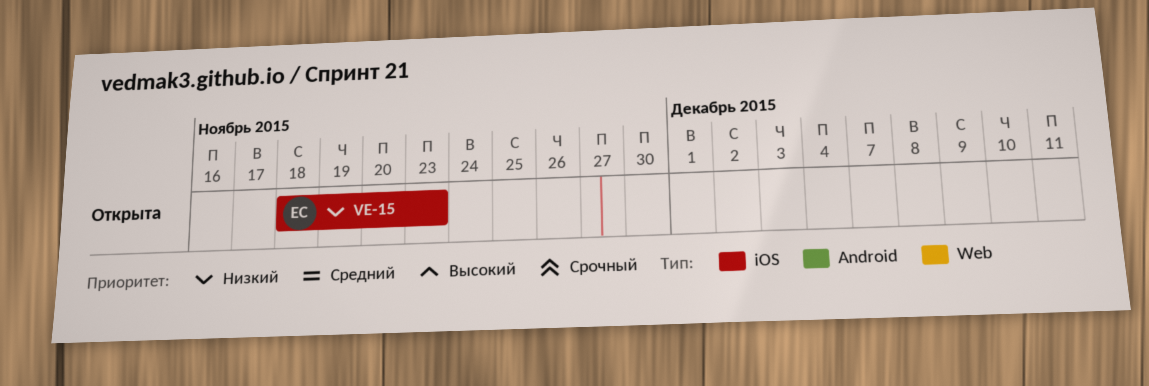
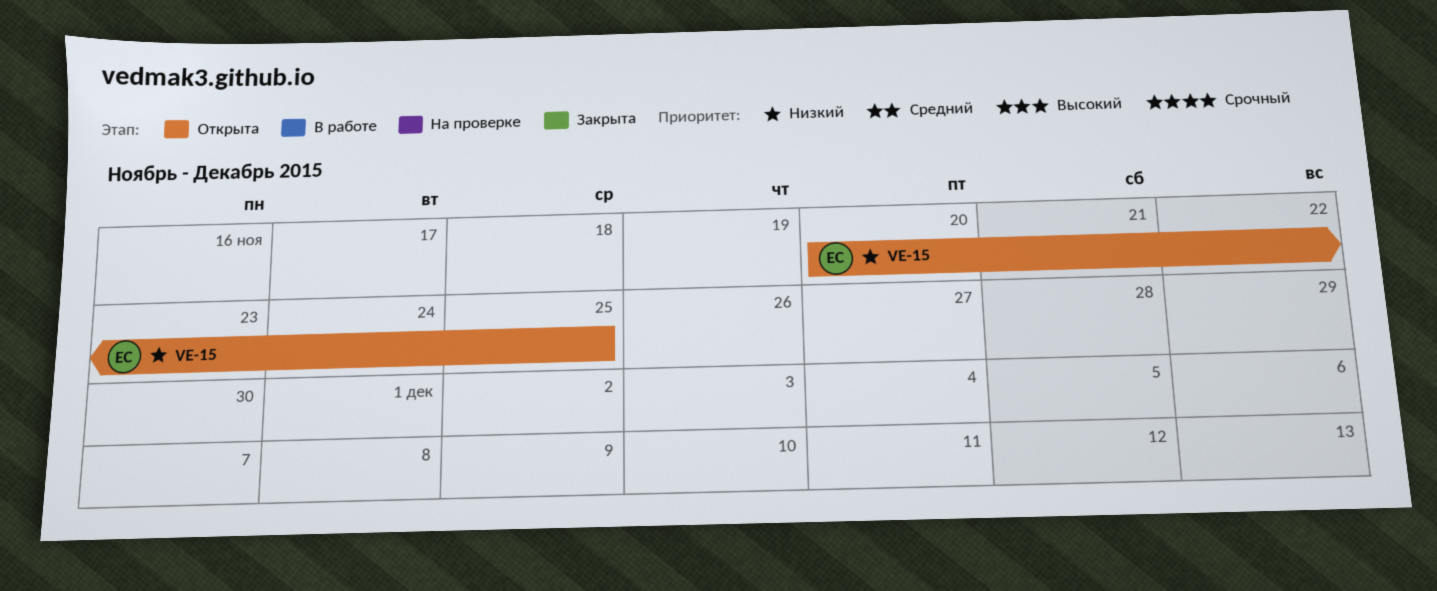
VE-15, start: Nov 18 -> Nov 20
VE-15, due: Nov 23 -> Nov 25

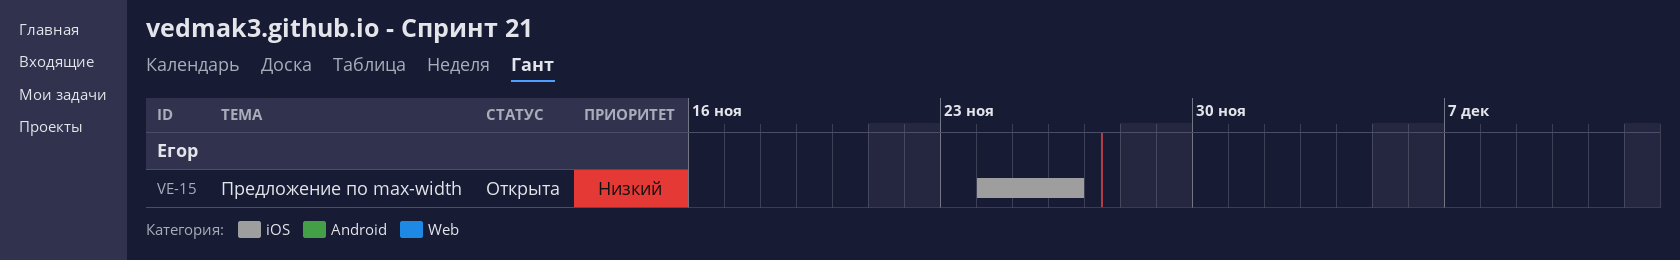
VE-15, start: Nov 20 -> Nov 24
VE-15, due: Nov 25 -> Nov 26

